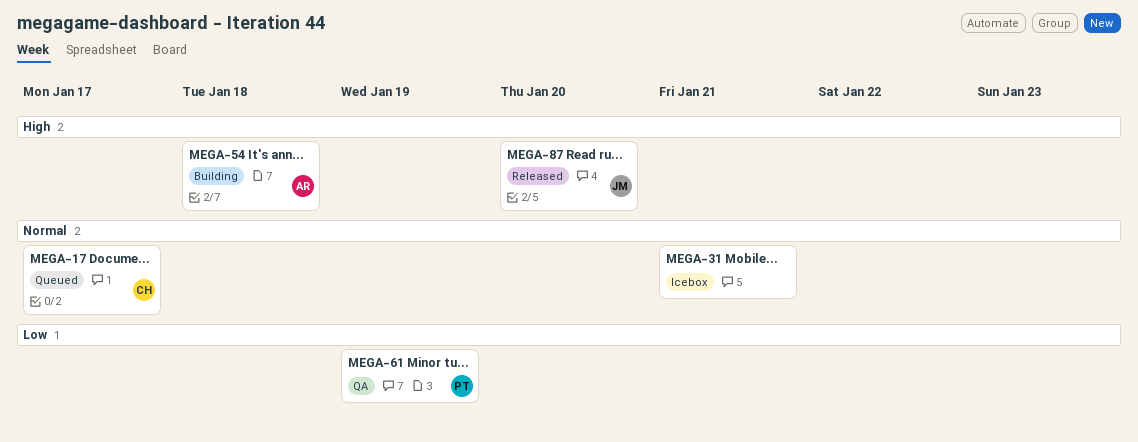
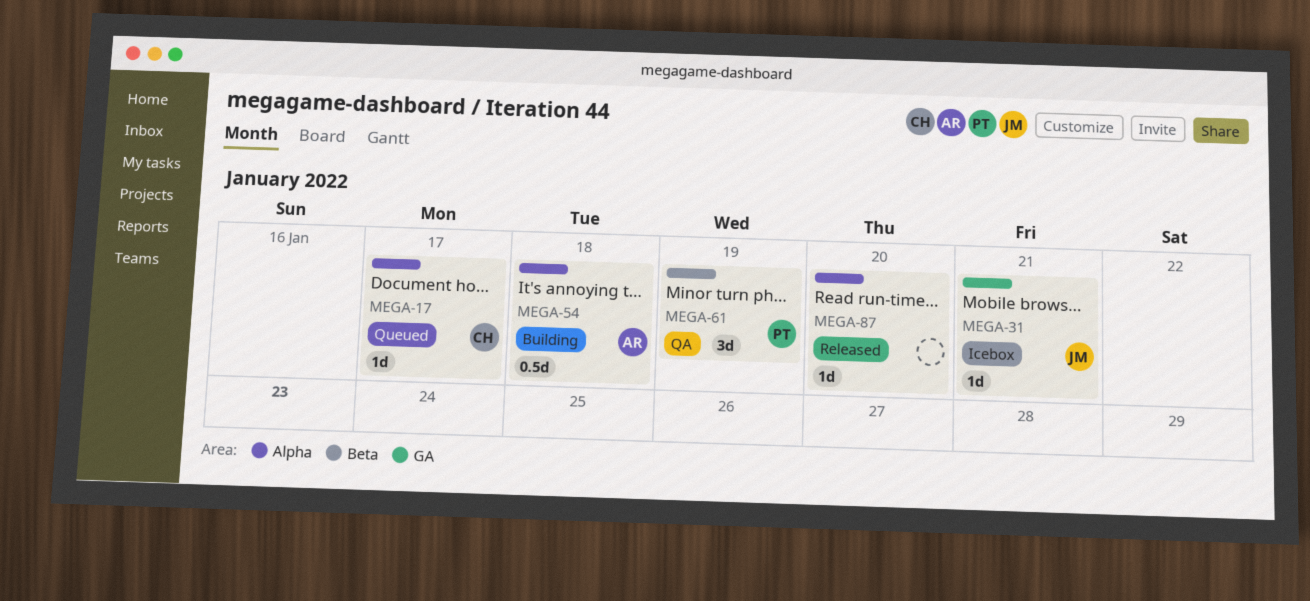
MEGA-31, owner: none -> JM
MEGA-87, owner: JM -> none

